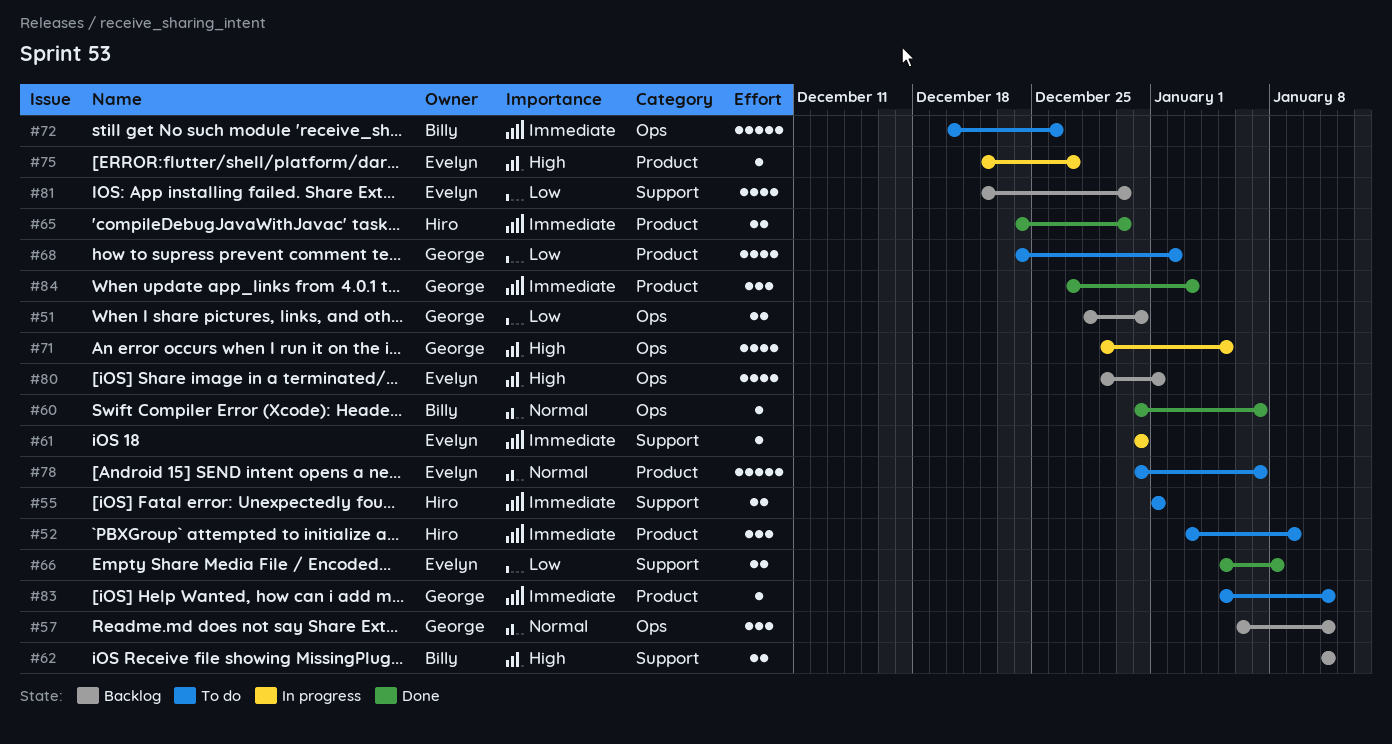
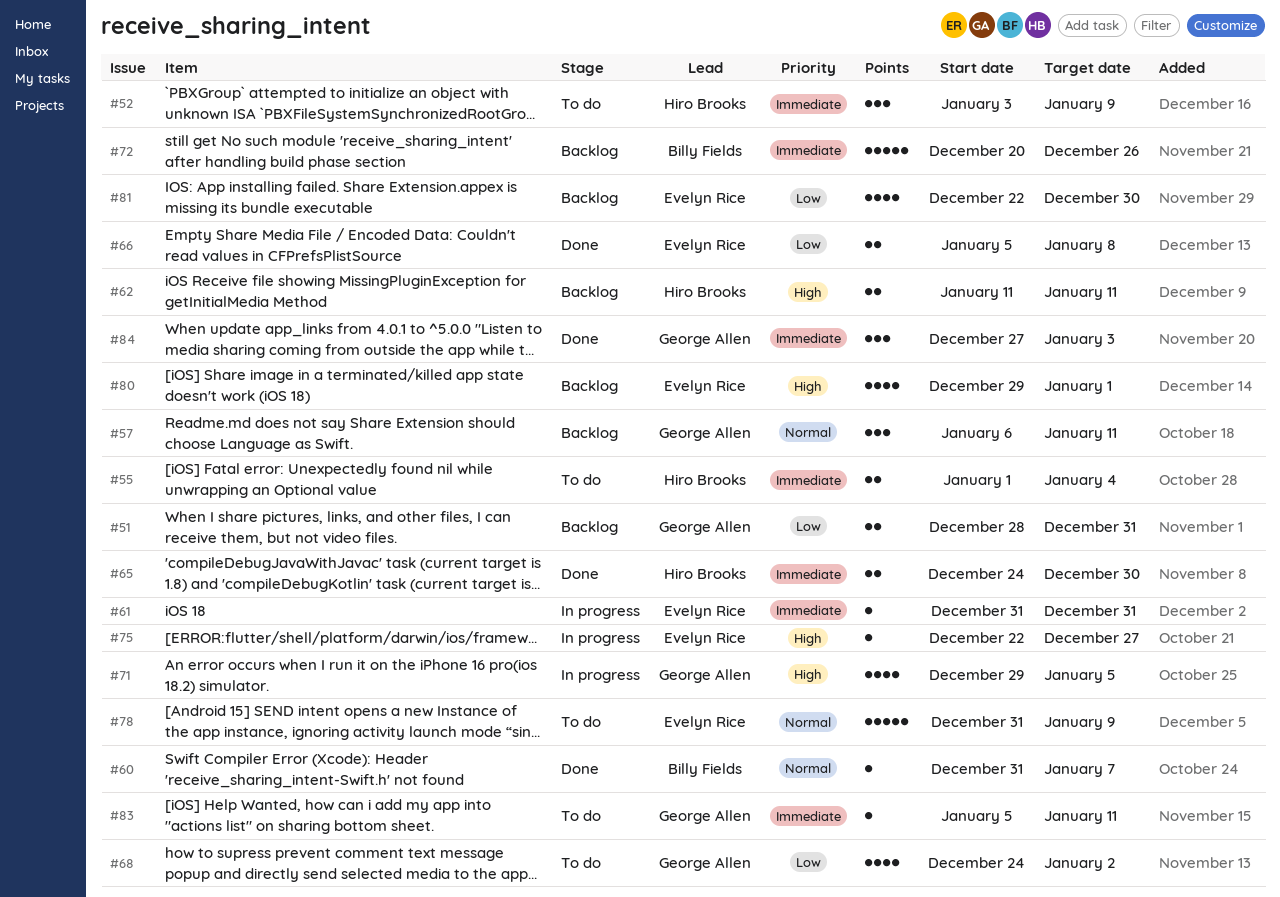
#55, due: Jan 1 -> Jan 4
#62, owner: Billy Fields -> Hiro Brooks
#72, status: To do -> Backlog
#78, due: Jan 7 -> Jan 9

